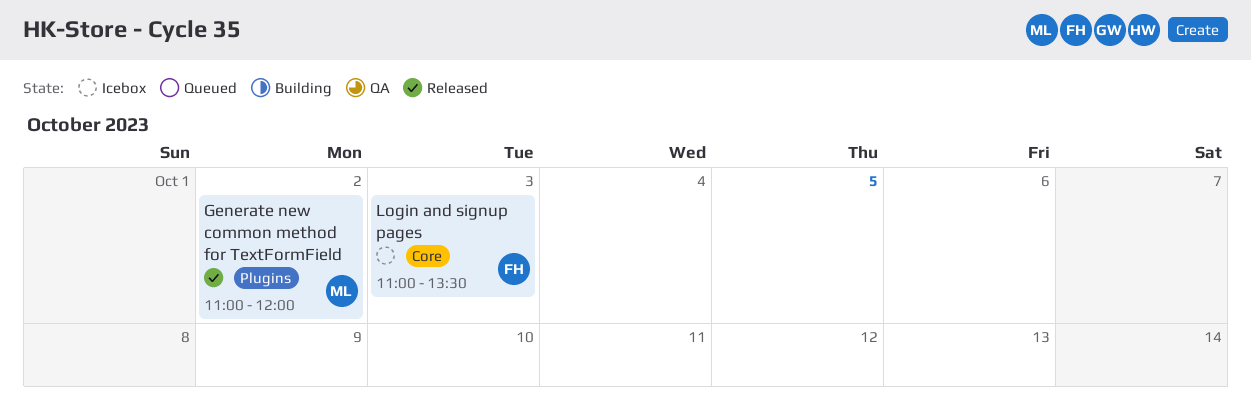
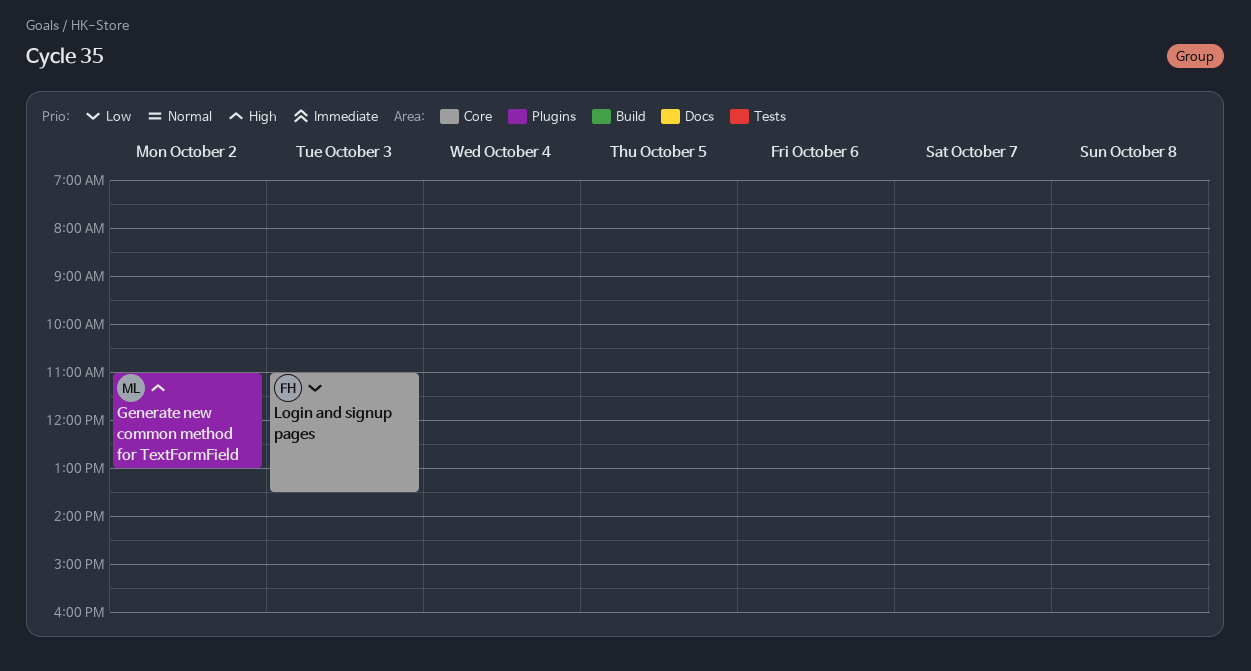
Generate new common method for TextFormField, ends: 12:00 -> 13:00

